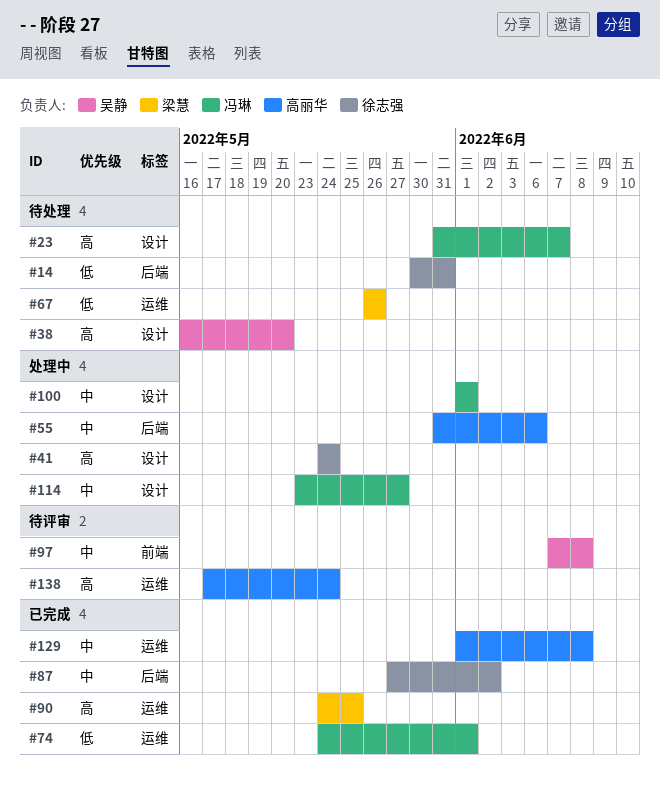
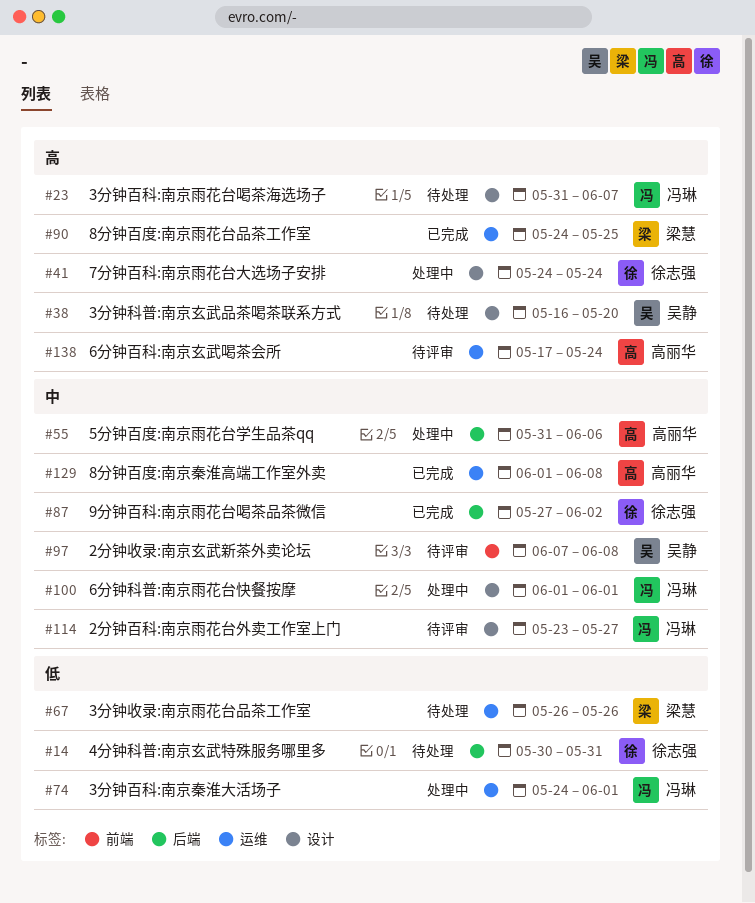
#74, status: 已完成 -> 处理中
#114, status: 处理中 -> 待评审

